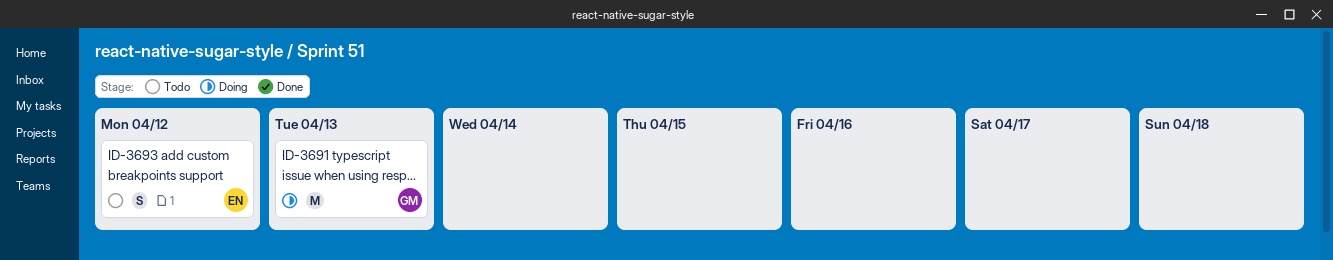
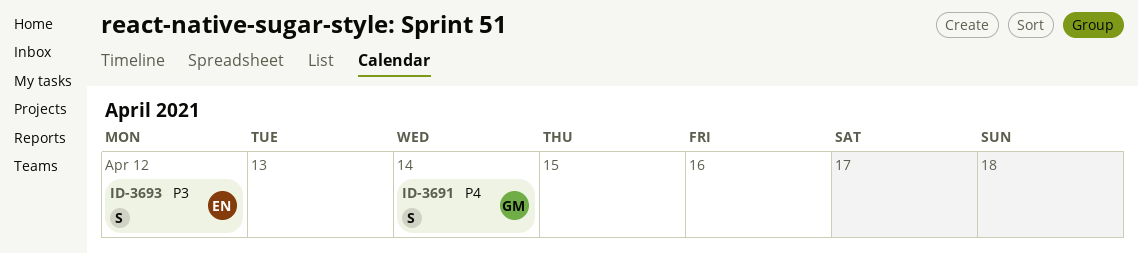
ID-3691, estimate: M -> S
ID-3691, due: Apr 13 -> Apr 14

